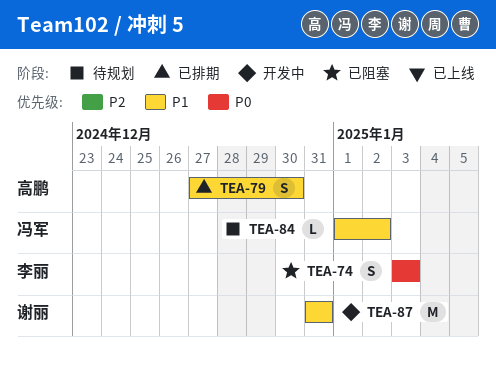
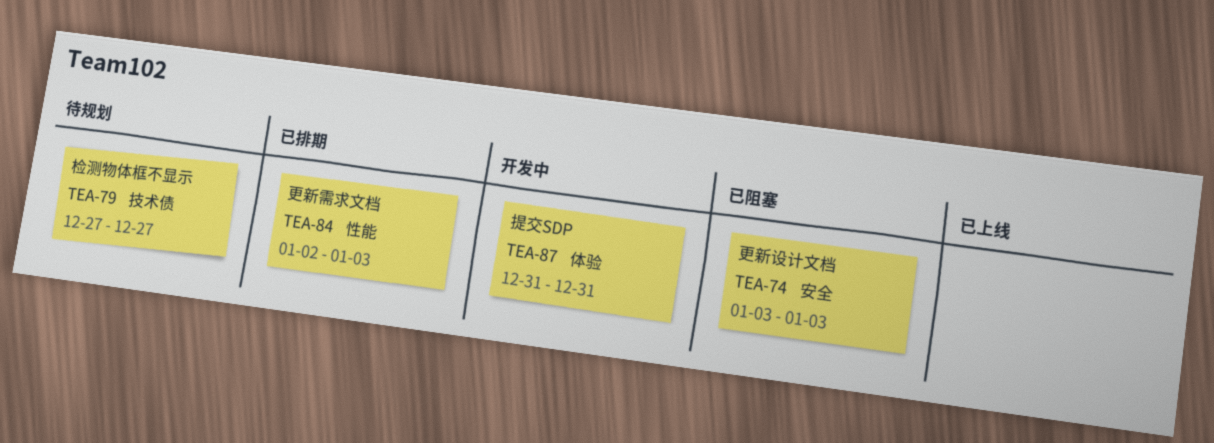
TEA-79, status: 已排期 -> 待规划
TEA-79, due: Dec 30 -> Dec 27
TEA-84, status: 待规划 -> 已排期
TEA-84, start: Jan 1 -> Jan 2
TEA-84, due: Jan 2 -> Jan 3

